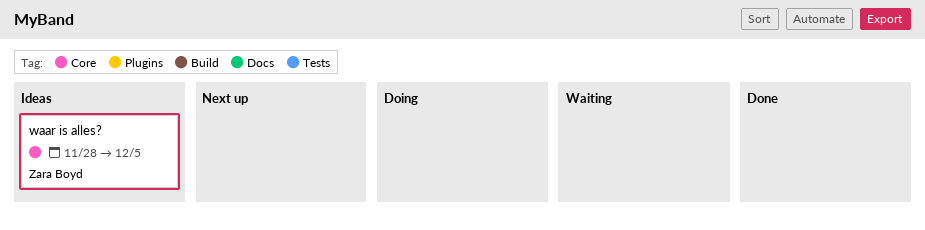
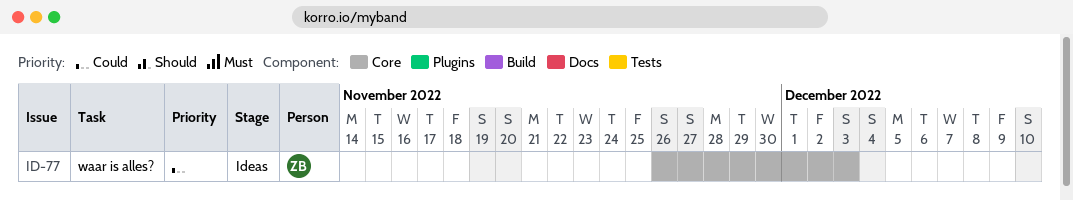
waar is alles?, start: Nov 28 -> Nov 26
waar is alles?, due: Dec 5 -> Dec 3

